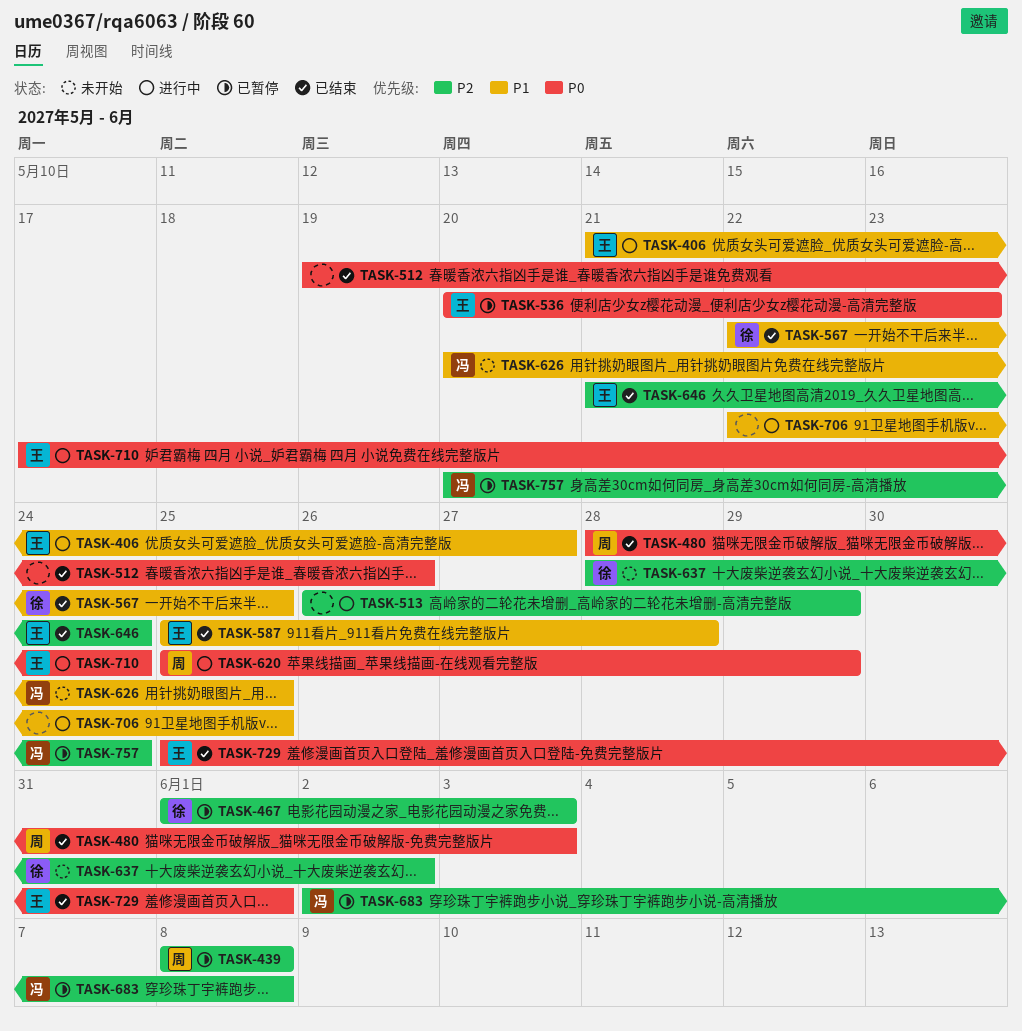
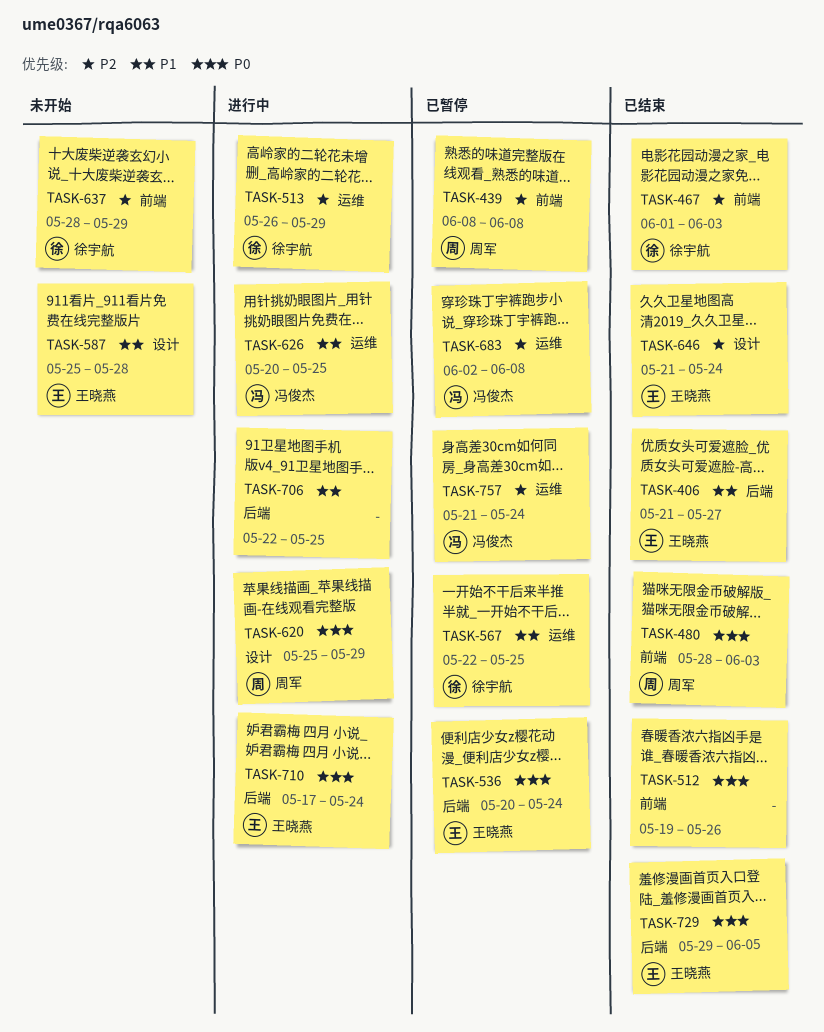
TASK-406, status: 进行中 -> 已结束
TASK-467, status: 已暂停 -> 已结束
TASK-513, owner: none -> 徐宇航
TASK-536, due: May 23 -> May 24
TASK-567, status: 已结束 -> 已暂停
TASK-587, status: 已结束 -> 未开始
TASK-626, status: 未开始 -> 进行中
TASK-637, due: Jun 2 -> May 29
TASK-729, start: May 25 -> May 29
TASK-729, due: Jun 1 -> Jun 5
TASK-757, start: May 20 -> May 21

